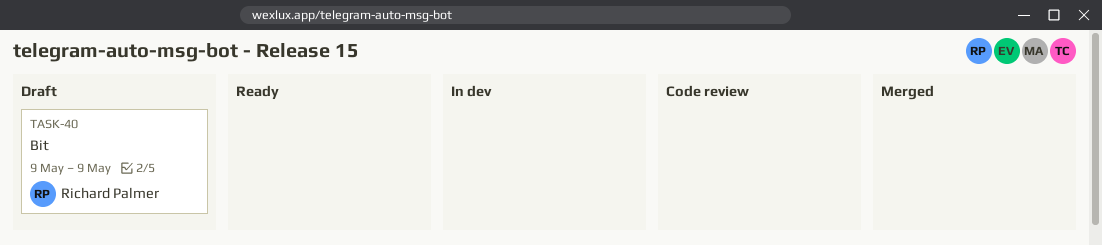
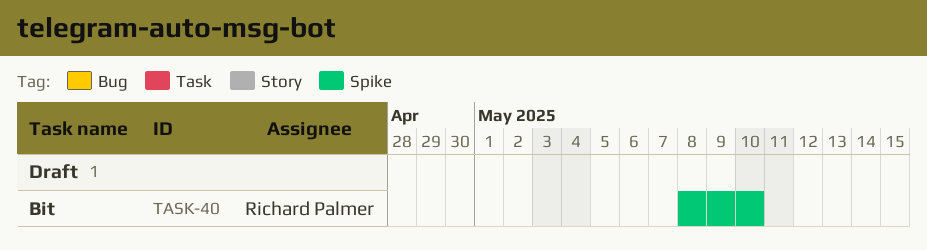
TASK-40, start: May 9 -> May 8
TASK-40, due: May 9 -> May 10

